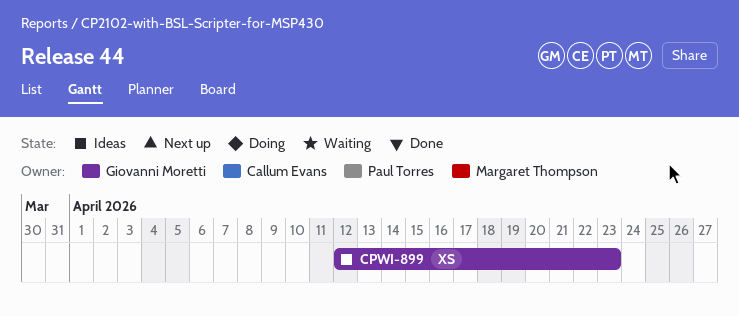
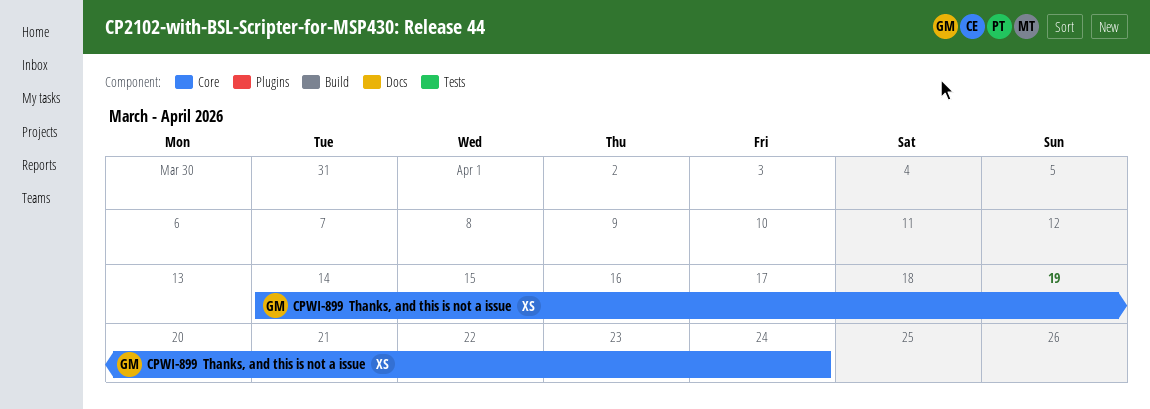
CPWI-899, start: Apr 12 -> Apr 14
CPWI-899, due: Apr 23 -> Apr 24

